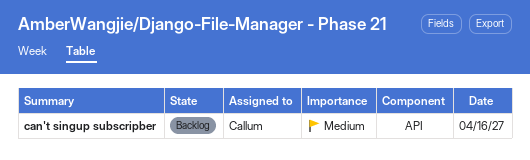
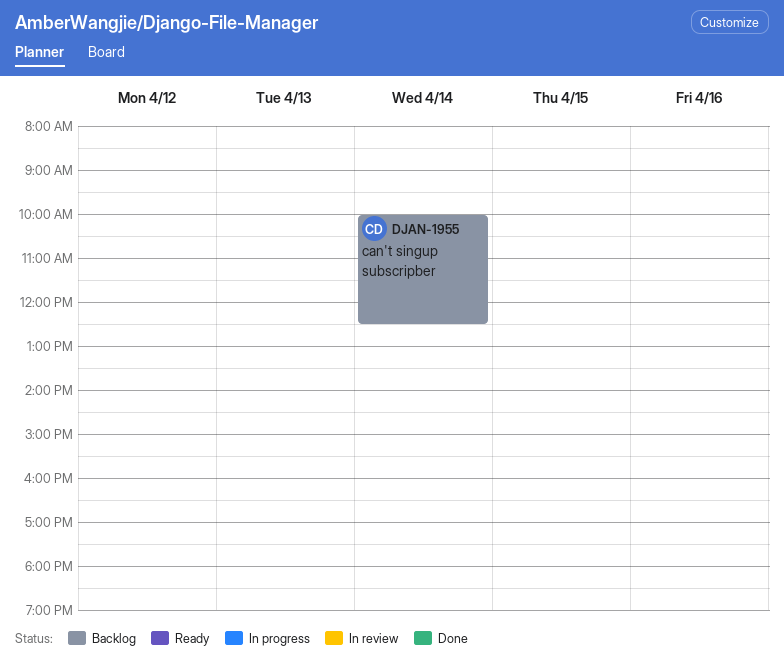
can't singup subscripber, day: Apr 16 -> Apr 14

